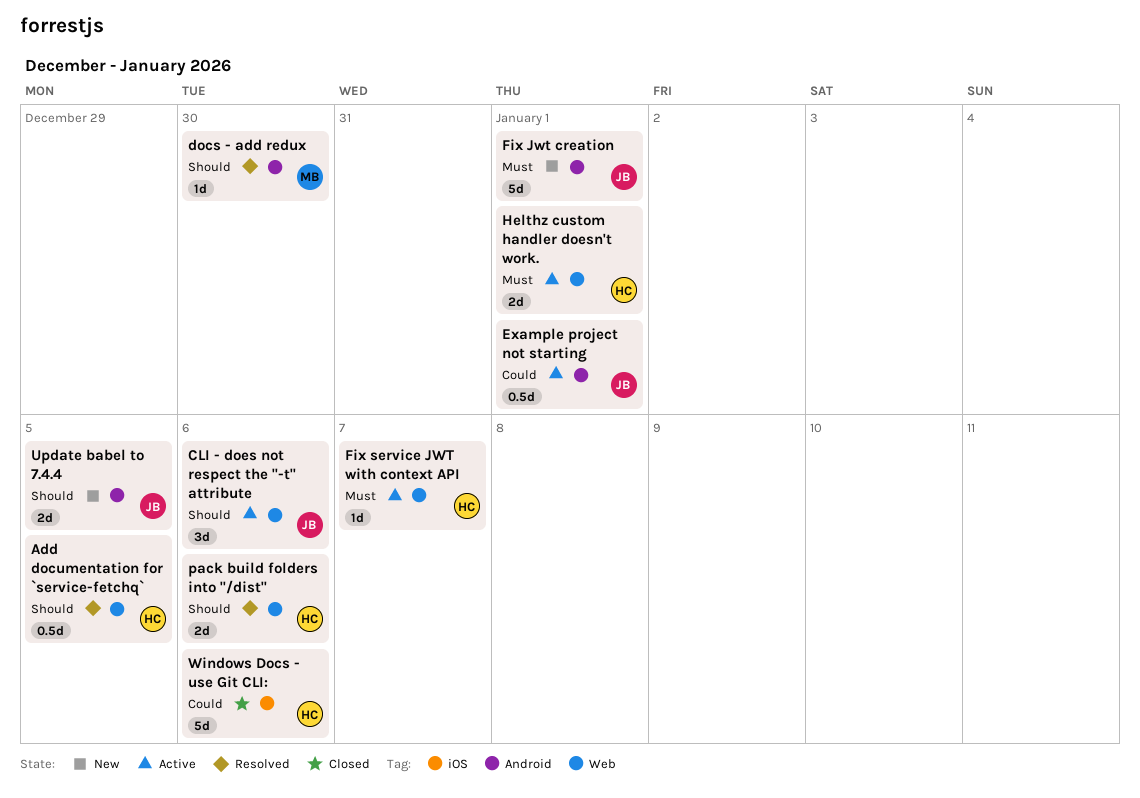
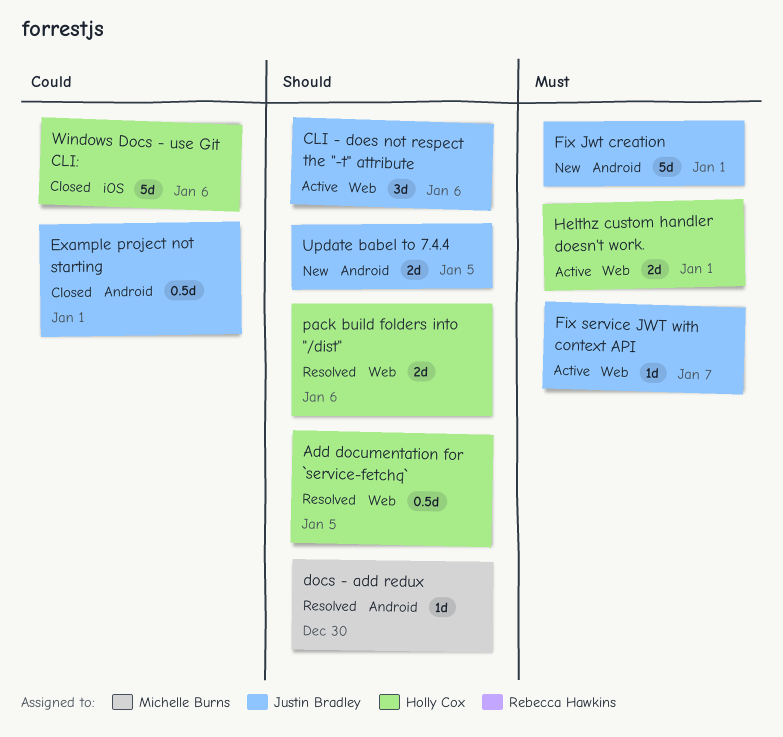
Example project not starting, status: Active -> Closed
Fix service JWT with context API, owner: Holly Cox -> Justin Bradley

